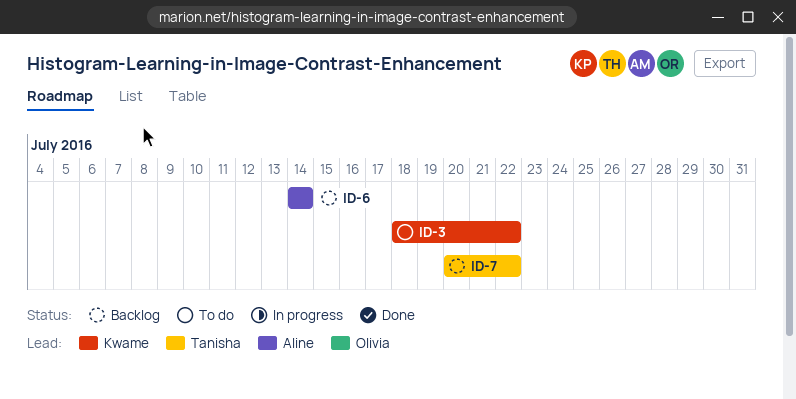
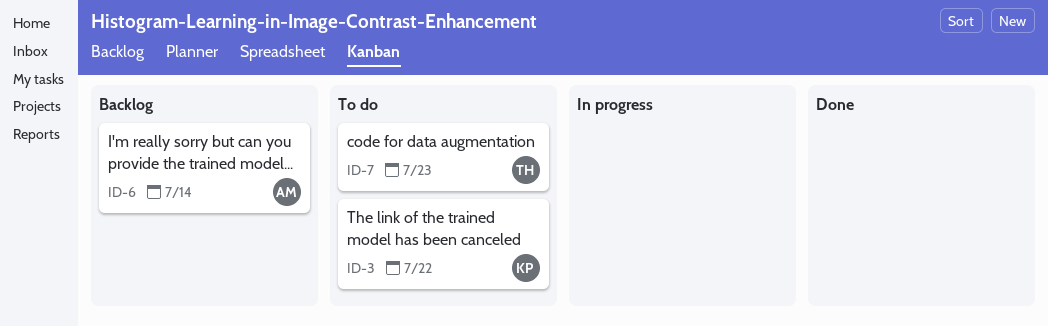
ID-7, status: Backlog -> To do
ID-7, due: Jul 22 -> Jul 23

